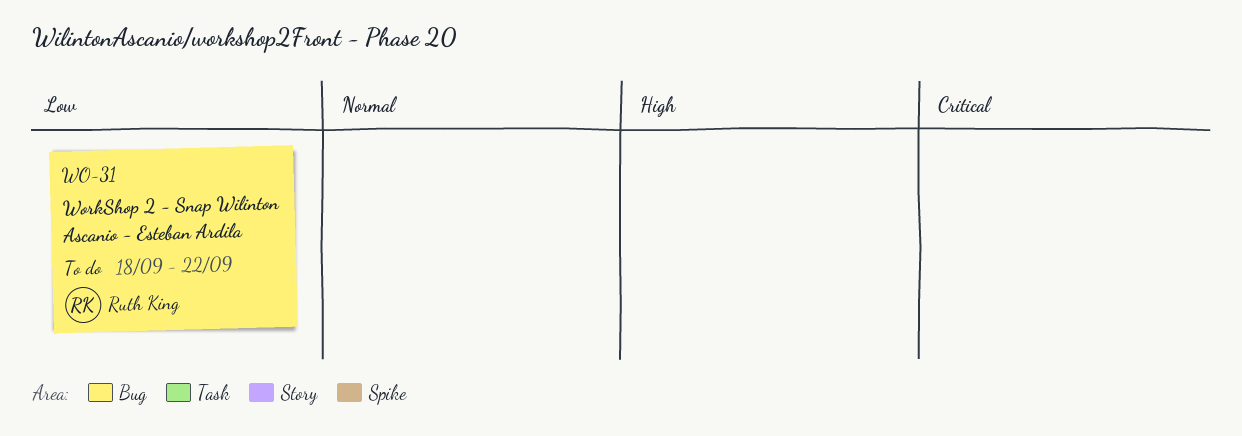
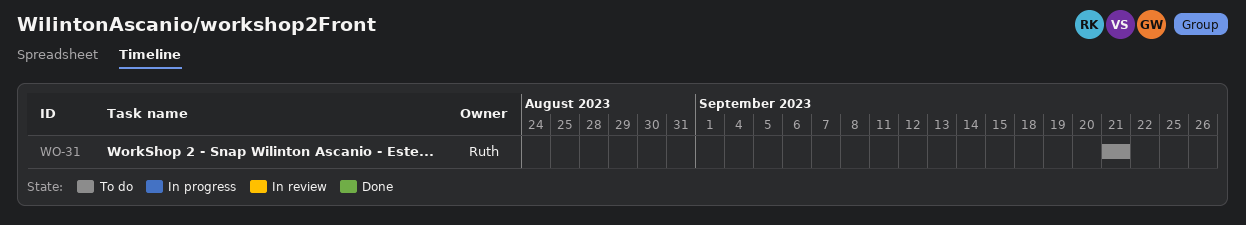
WO-31, start: Sep 18 -> Sep 21
WO-31, due: Sep 22 -> Sep 21

